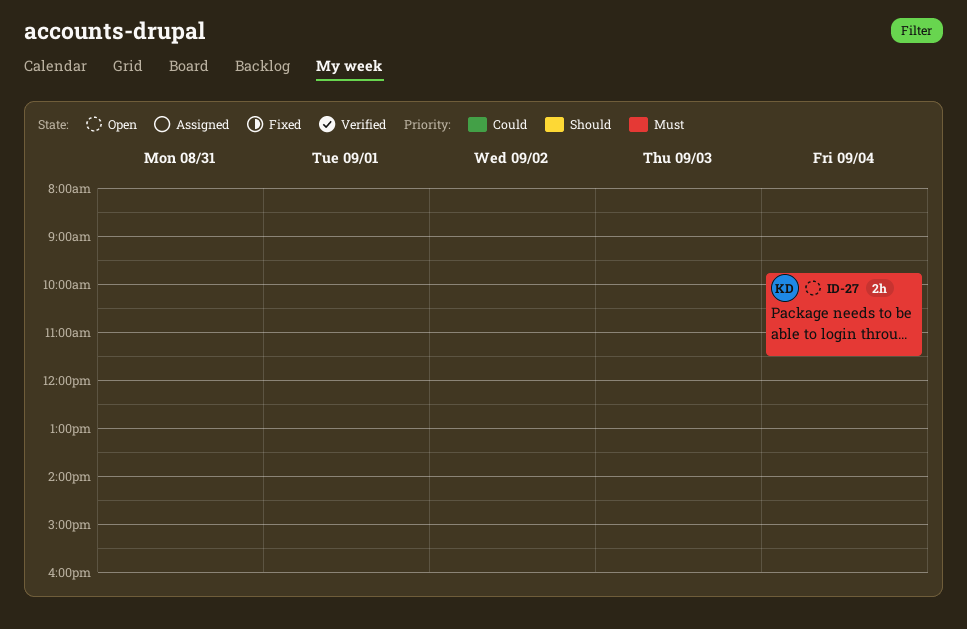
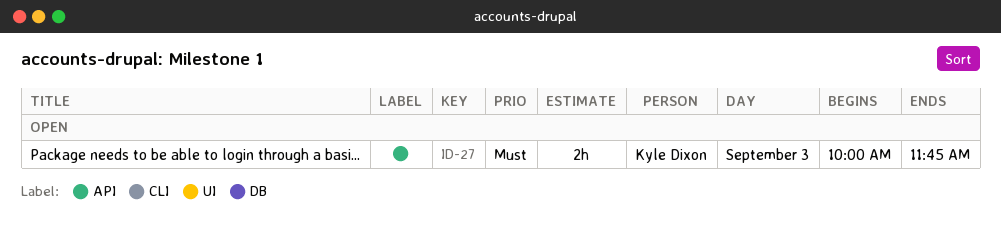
ID-27, day: Sep 4 -> Sep 3
ID-27, begins: 09:45 -> 10:00
ID-27, ends: 11:30 -> 11:45

